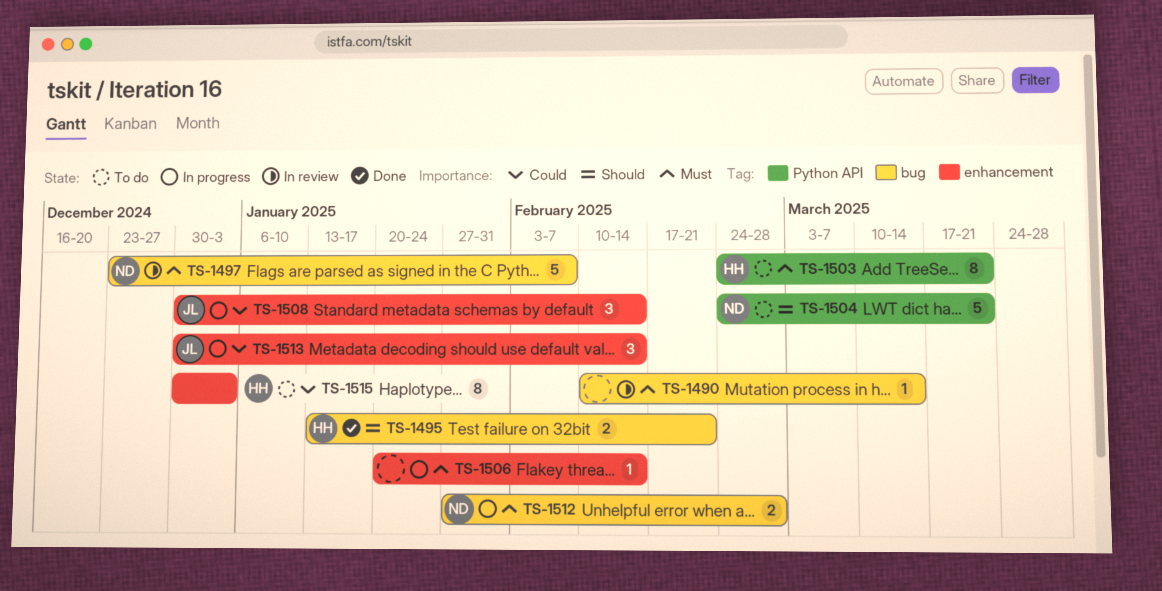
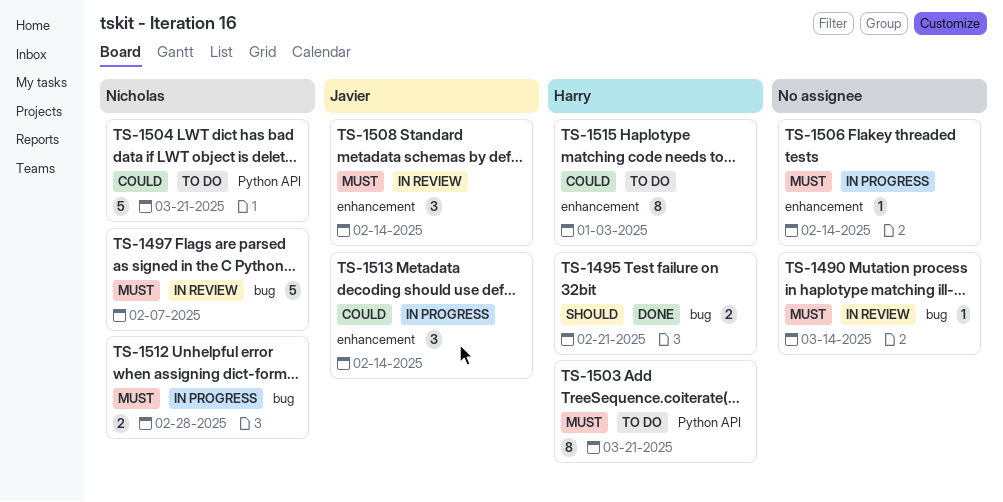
TS-1504, priority: Should -> Could
TS-1508, status: In progress -> In review
TS-1508, priority: Could -> Must

